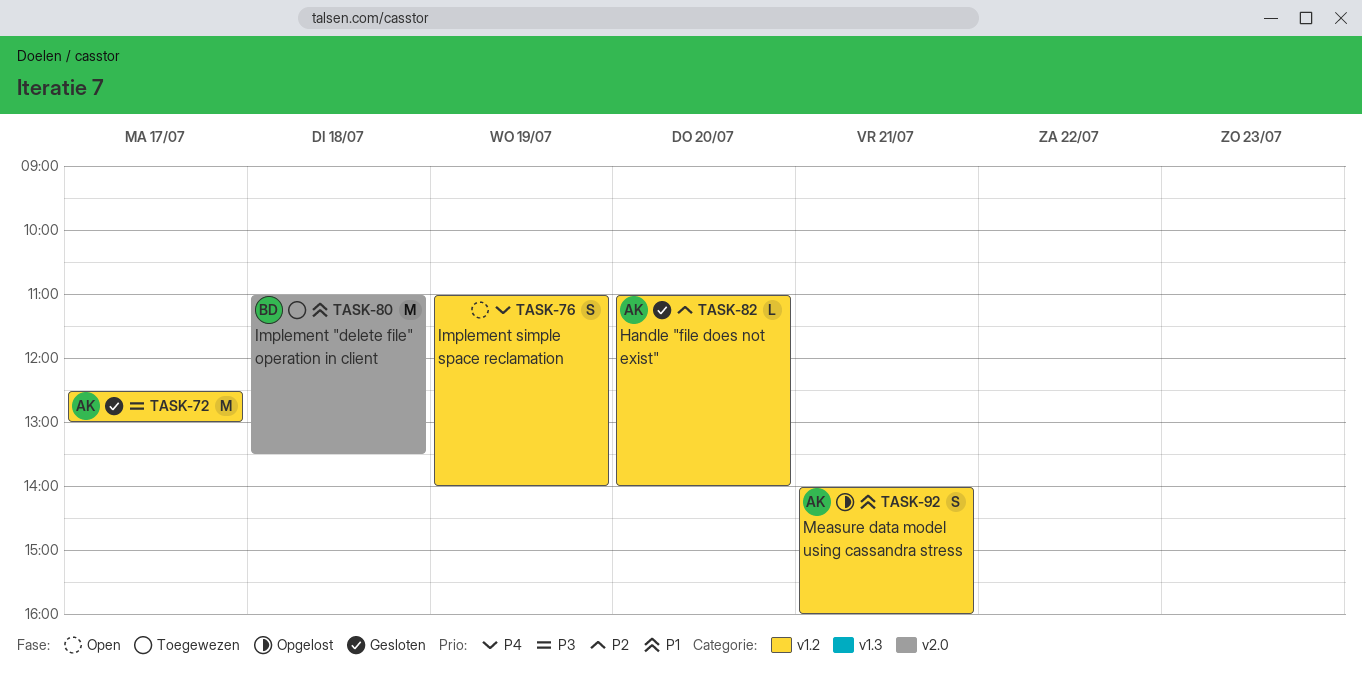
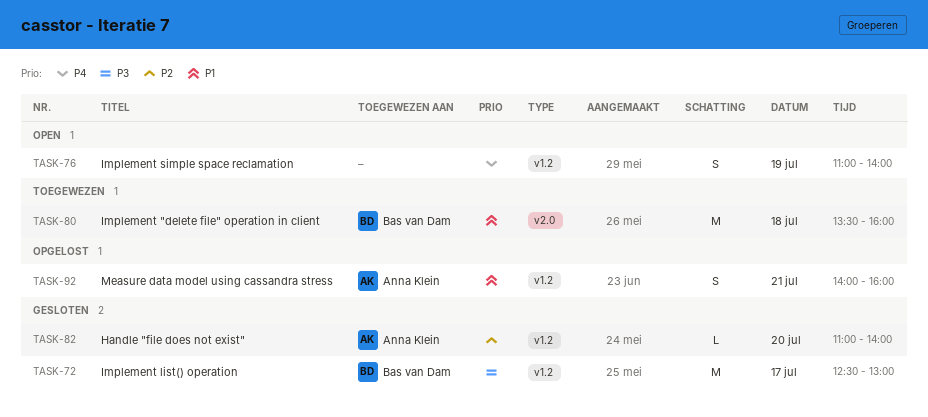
TASK-72, owner: Anna Klein -> Bas van Dam
TASK-80, begins: 11:00 -> 13:30
TASK-80, ends: 13:30 -> 16:00

